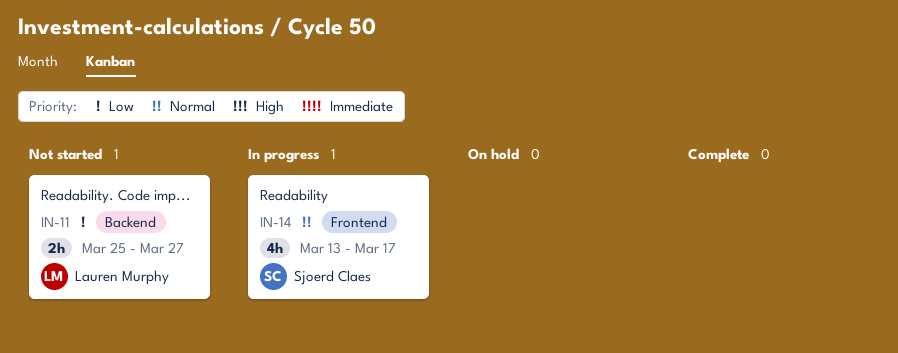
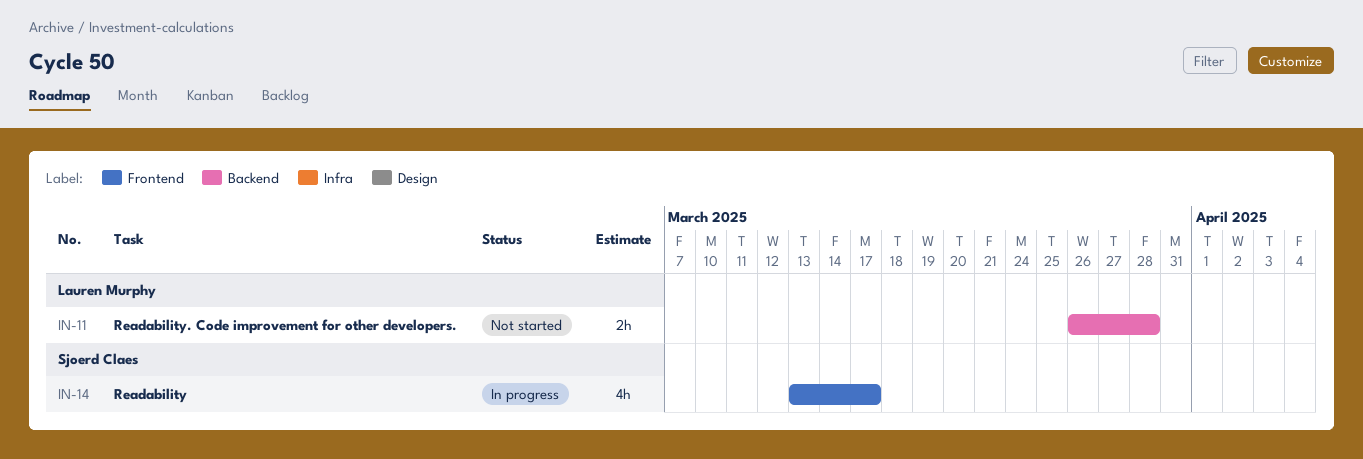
IN-11, start: Mar 25 -> Mar 26
IN-11, due: Mar 27 -> Mar 28

